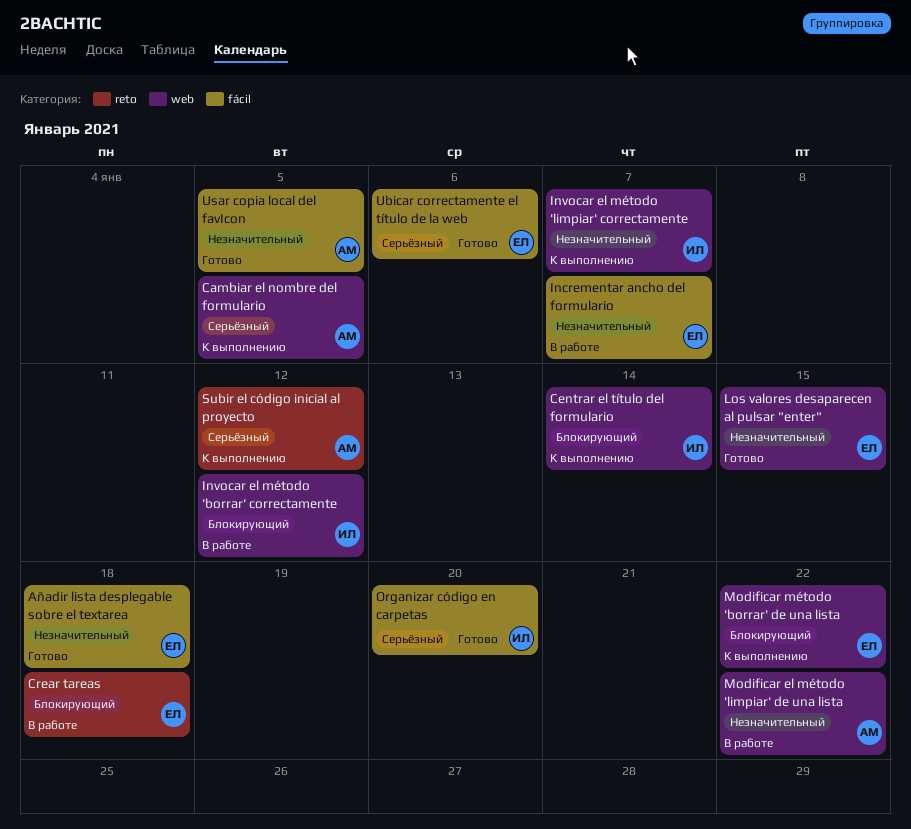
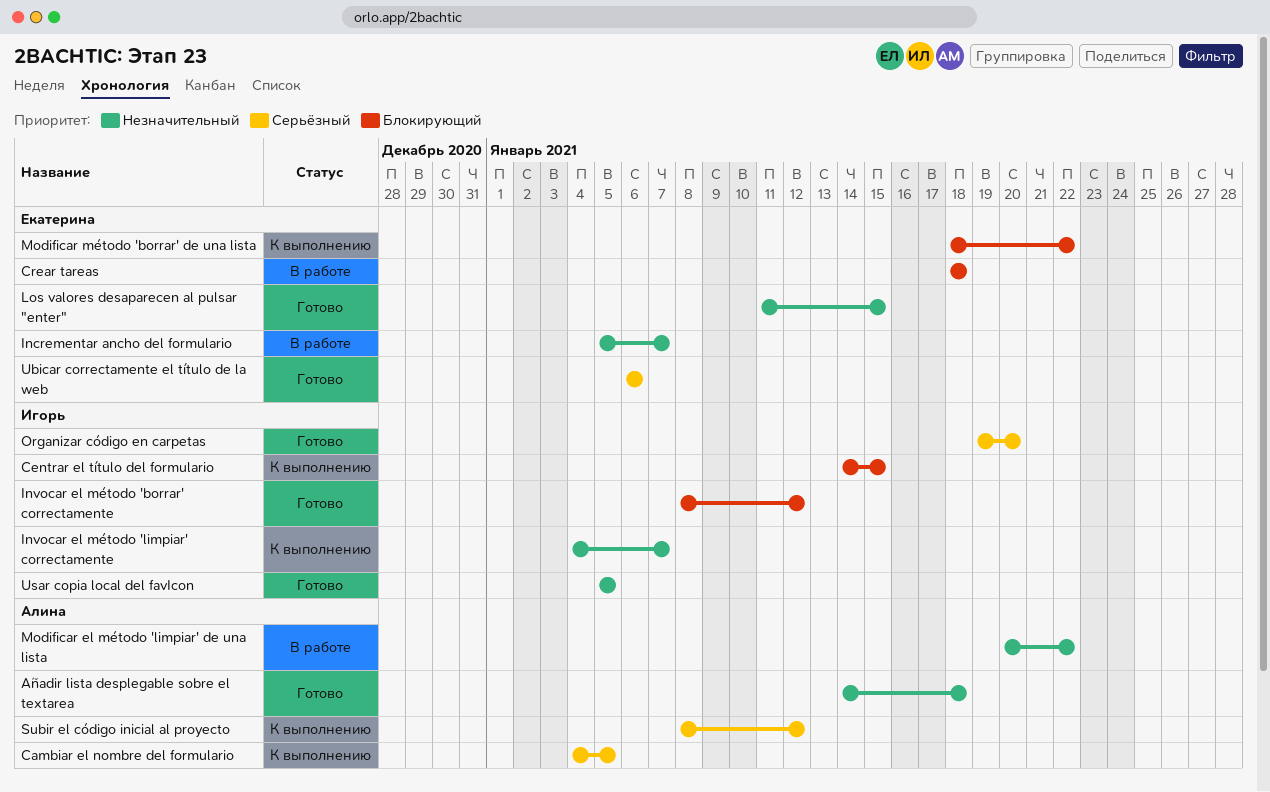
Añadir lista desplegable sobre el textarea, owner: Екатерина -> Алина
Centrar el título del formulario, due: Jan 14 -> Jan 15
Invocar el método 'borrar' correctamente, status: В работе -> Готово
Usar copia local del favIcon, owner: Алина -> Игорь

